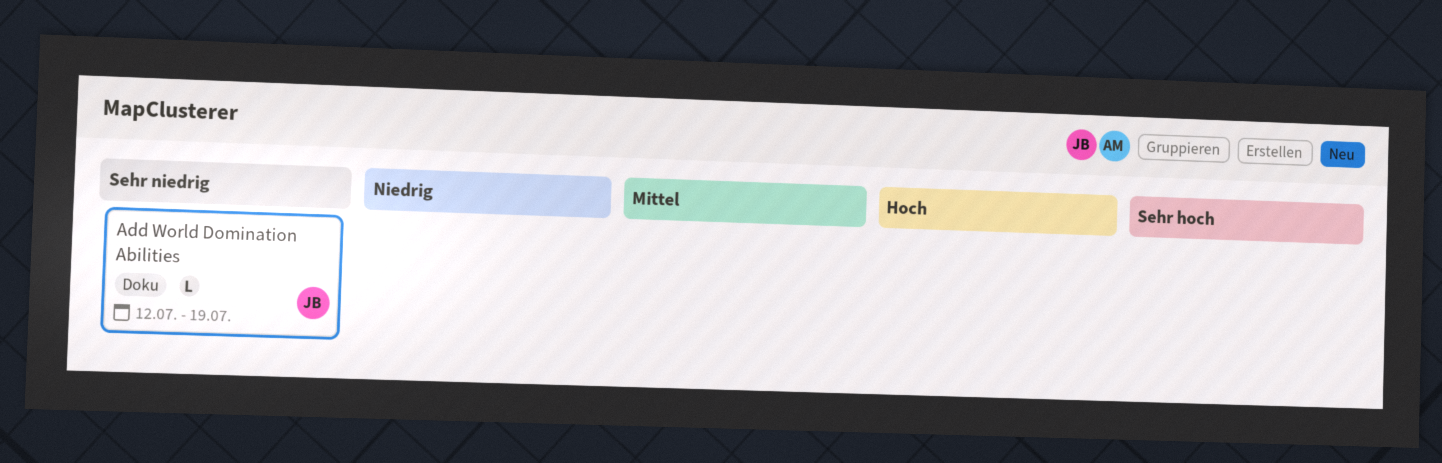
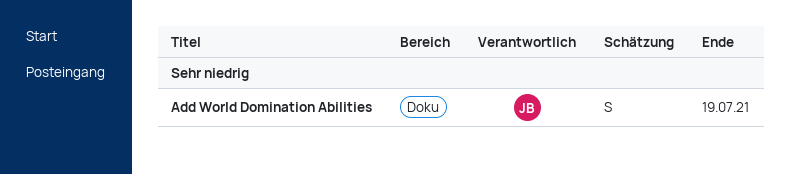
Add World Domination Abilities, estimate: L -> S

